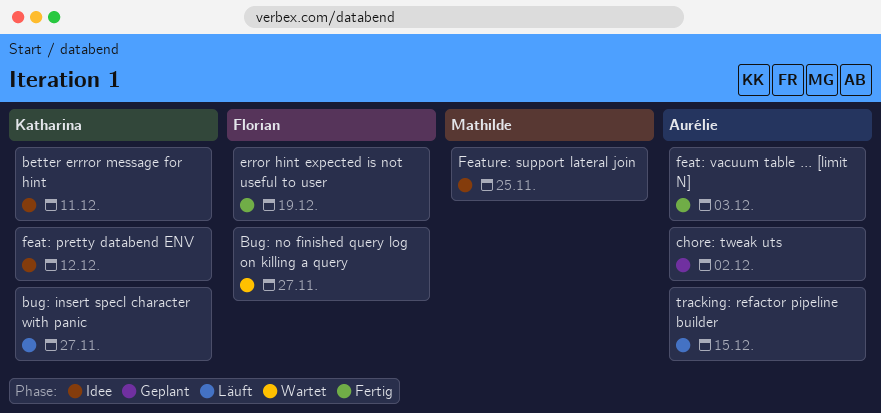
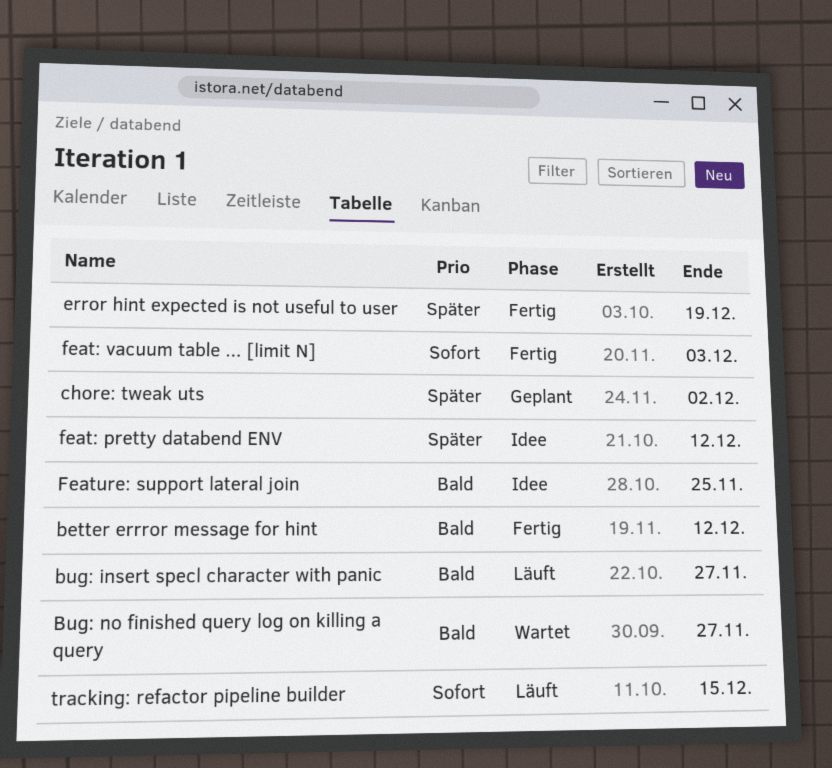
better errror message for hint, status: Idee -> Fertig
better errror message for hint, due: Dec 11 -> Dec 12

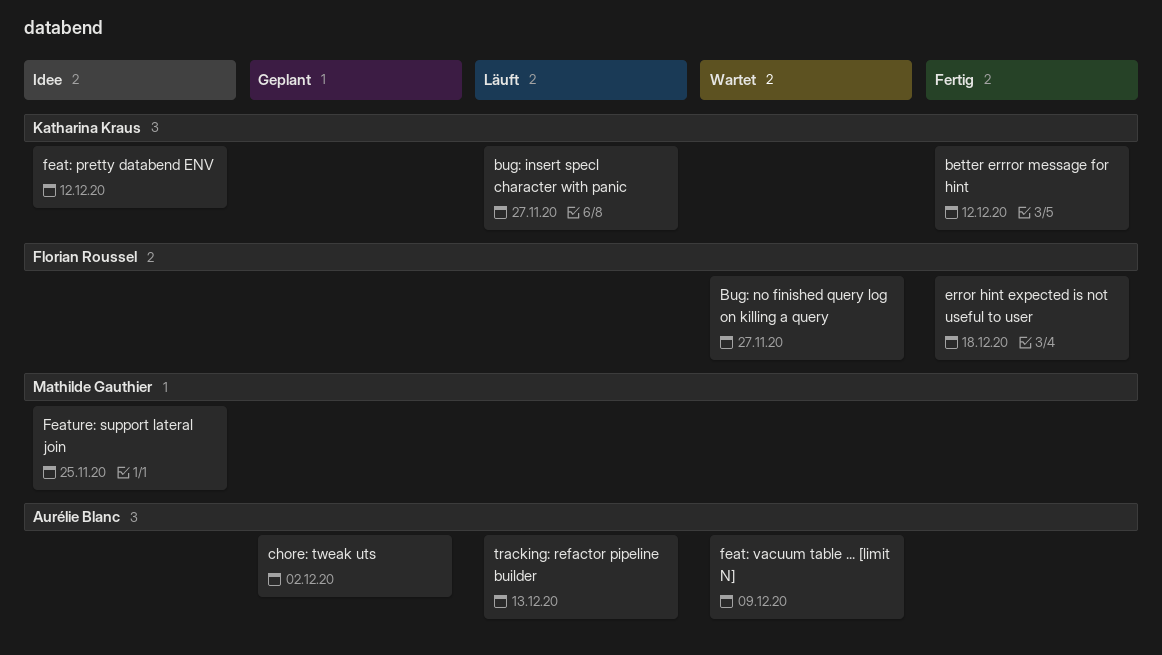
error hint expected is not useful to user, due: Dec 19 -> Dec 18
feat: vacuum table ... [limit N], status: Fertig -> Wartet
feat: vacuum table ... [limit N], due: Dec 3 -> Dec 9
tracking: refactor pipeline builder, due: Dec 15 -> Dec 13

